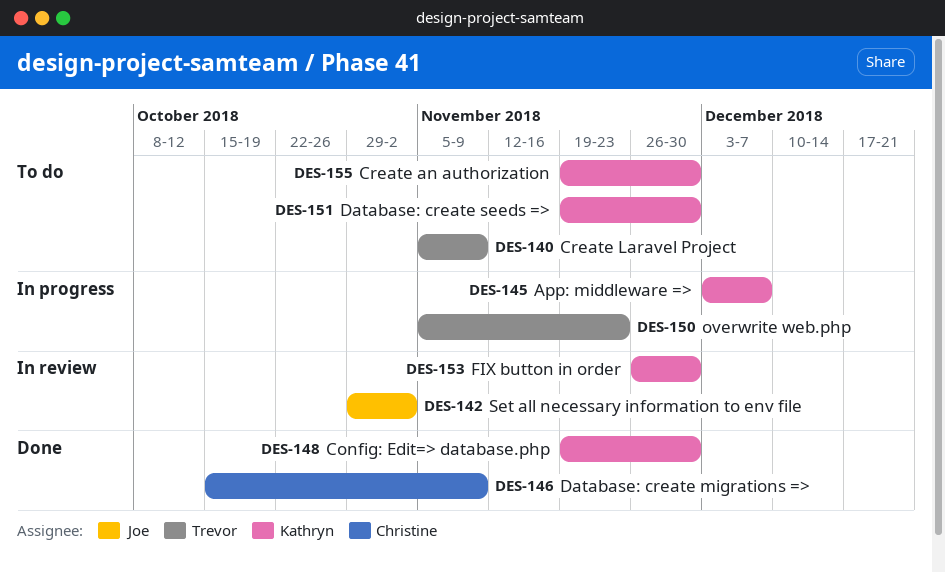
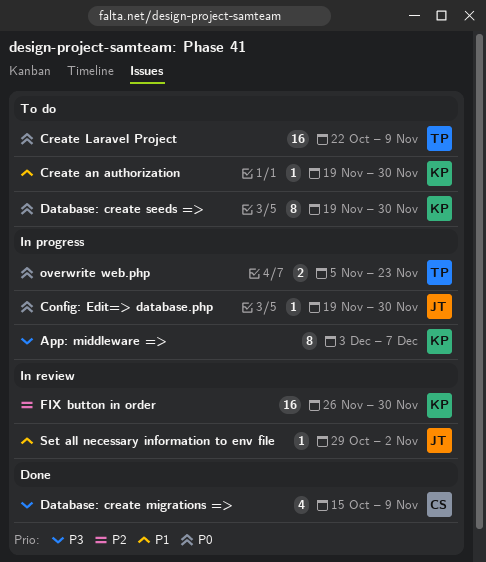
Config: Edit=> database.php, status: Done -> In progress
Config: Edit=> database.php, owner: Kathryn -> Joe
Create Laravel Project, start: Nov 5 -> Oct 22

